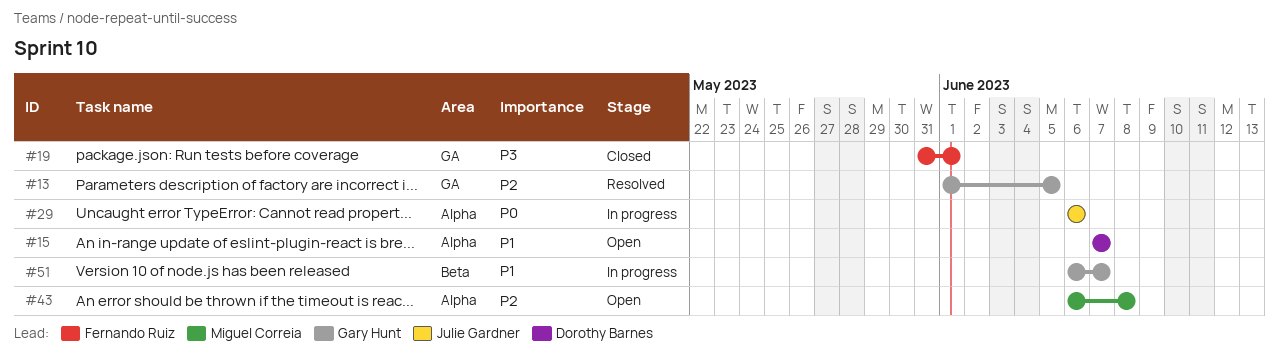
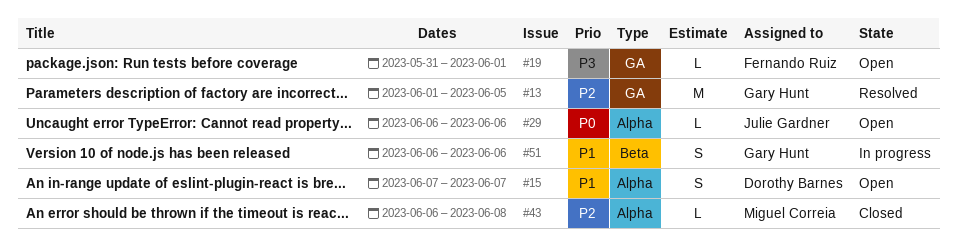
#19, status: Closed -> Open
#29, status: In progress -> Open
#43, status: Open -> Closed
#51, due: Jun 7 -> Jun 6

